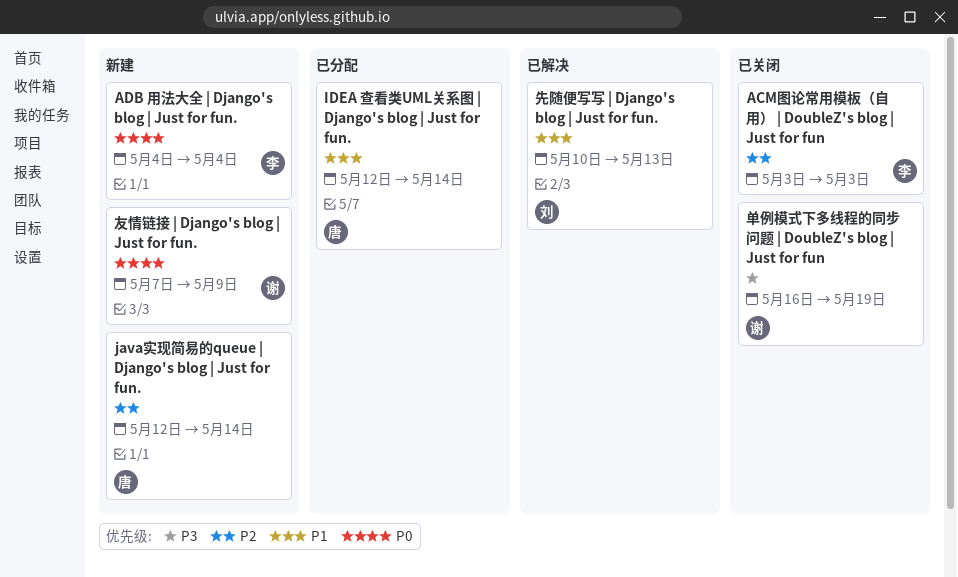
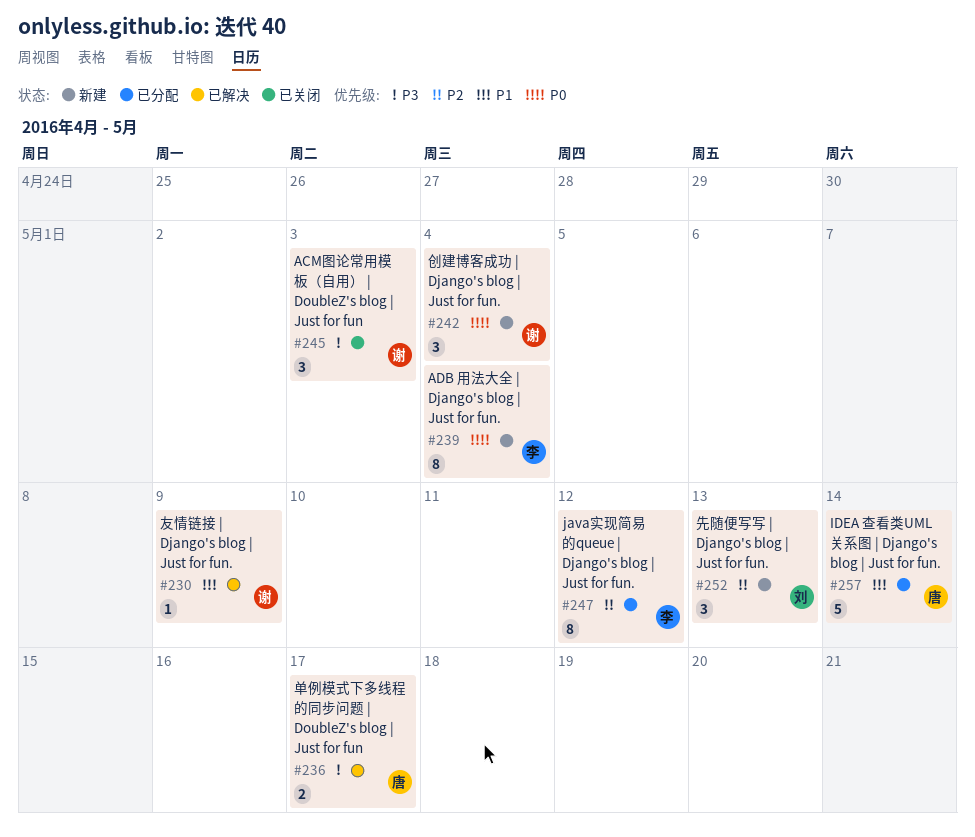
ACM图论常用模板（自用） | DoubleZ's blog | Just for fun, owner: 李 -> 谢
ACM图论常用模板（自用） | DoubleZ's blog | Just for fun, priority: P2 -> P3
java实现简易的queue | Django's blog | Just for fun., status: 新建 -> 已分配
java实现简易的queue | Django's blog | Just for fun., owner: 唐 -> 李
java实现简易的queue | Django's blog | Just for fun., due: May 14 -> May 12
先随便写写 | Django's blog | Just for fun., status: 已解决 -> 新建
先随便写写 | Django's blog | Just for fun., priority: P1 -> P2
创建博客成功 | Django's blog | Just for fun.: none -> present
单例模式下多线程的同步问题 | DoubleZ's blog | Just for fun, status: 已关闭 -> 已解决
单例模式下多线程的同步问题 | DoubleZ's blog | Just for fun, owner: 谢 -> 唐
单例模式下多线程的同步问题 | DoubleZ's blog | Just for fun, due: May 19 -> May 17
友情链接 | Django's blog | Just for fun., status: 新建 -> 已解决
友情链接 | Django's blog | Just for fun., priority: P0 -> P1

